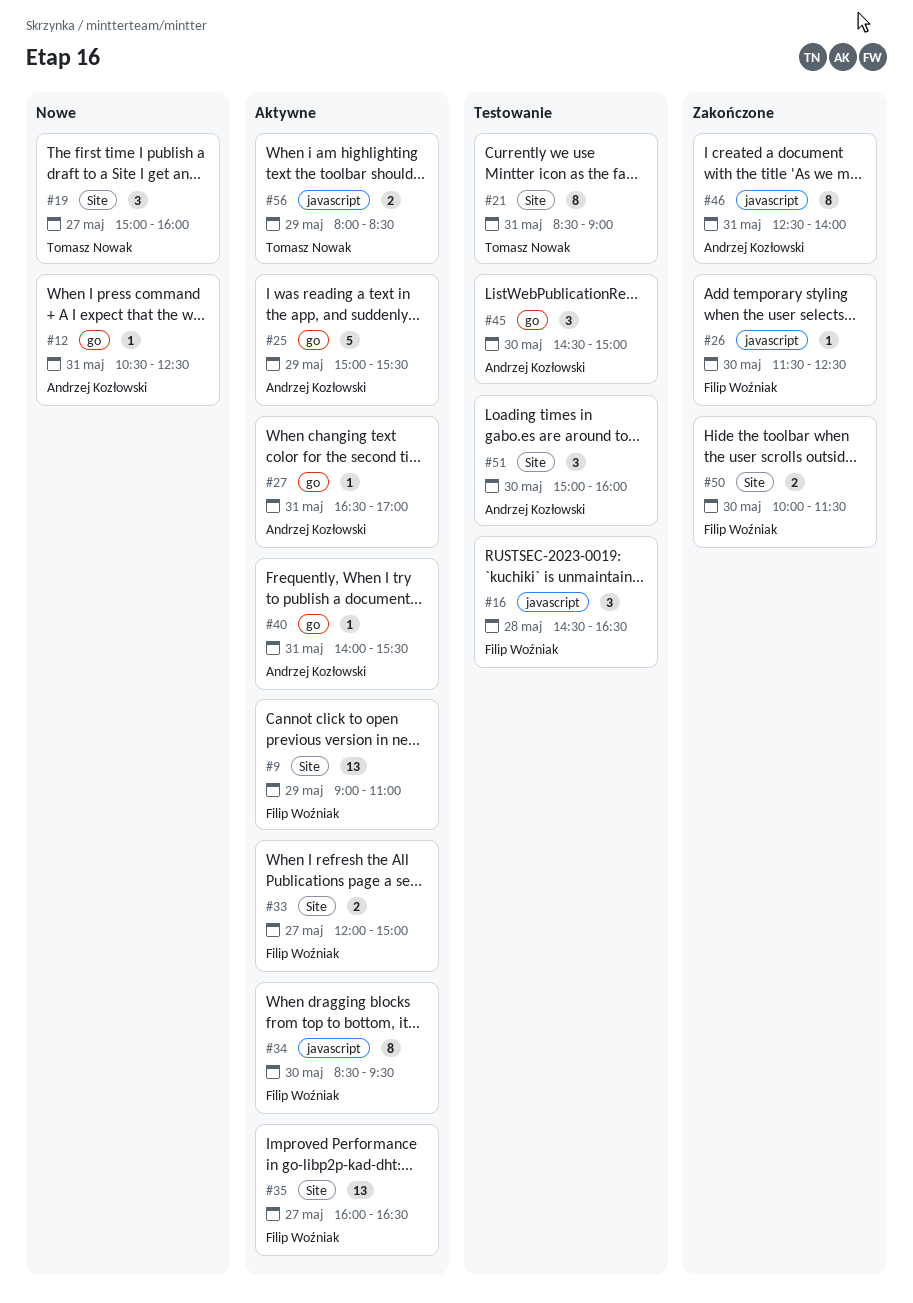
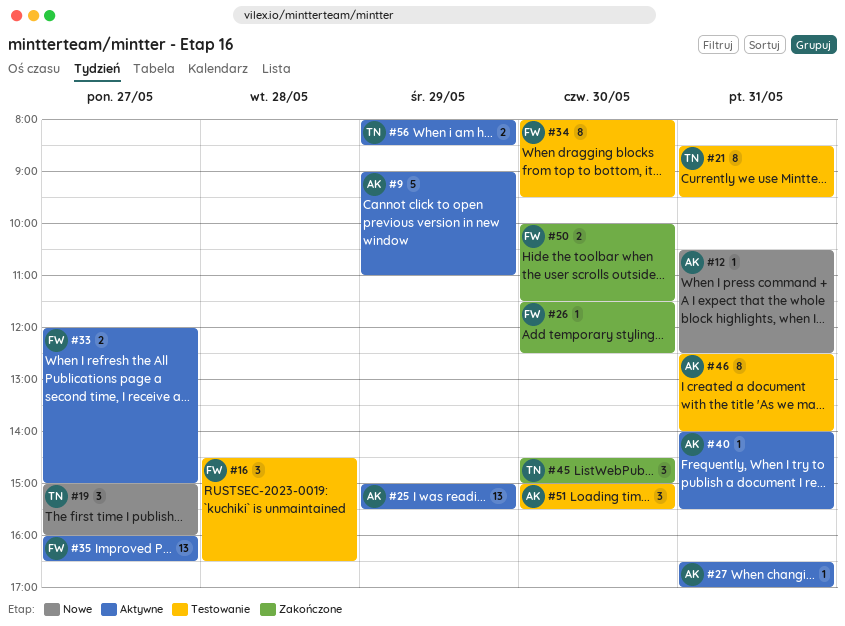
#9, owner: Filip Woźniak -> Andrzej Kozłowski
#9, estimate: 13 -> 5
#21, ends: 09:00 -> 09:30
#25, estimate: 5 -> 13
#34, status: Aktywne -> Testowanie
#34, begins: 08:30 -> 08:00
#45, status: Testowanie -> Zakończone
#45, owner: Andrzej Kozłowski -> Tomasz Nowak
#46, status: Zakończone -> Testowanie
#51, ends: 16:00 -> 15:30

